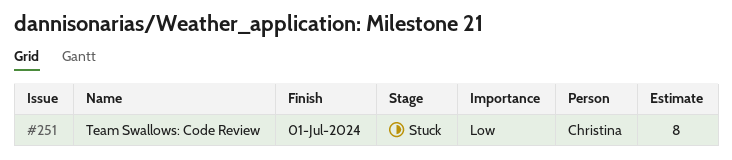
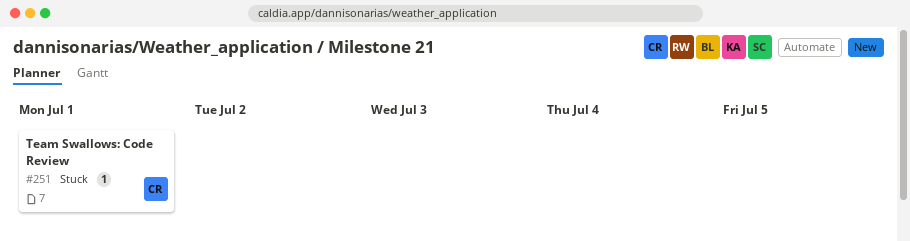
#251, estimate: 8 -> 1

